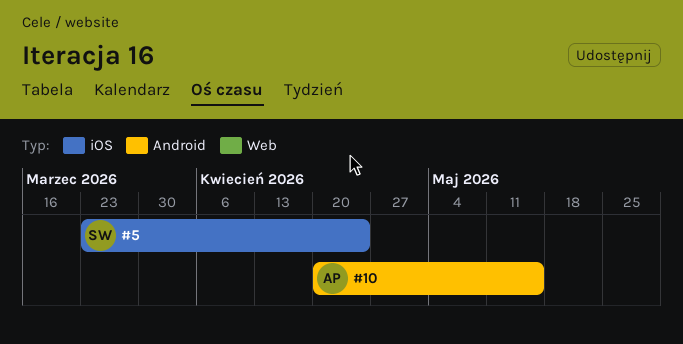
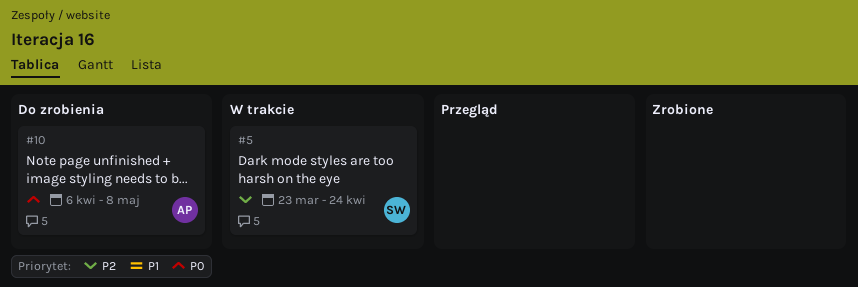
#10, start: Apr 20 -> Apr 6
#10, due: May 15 -> May 8

